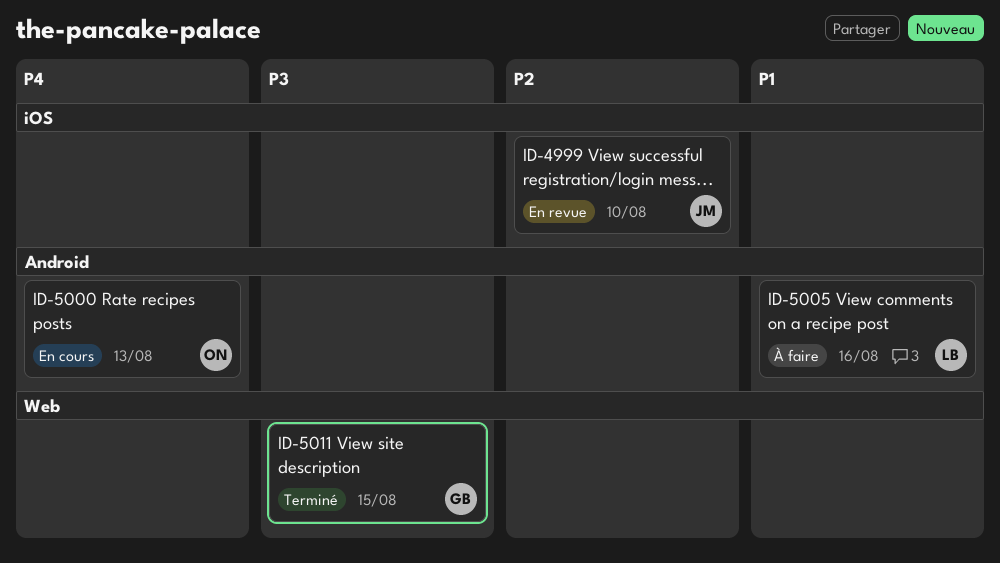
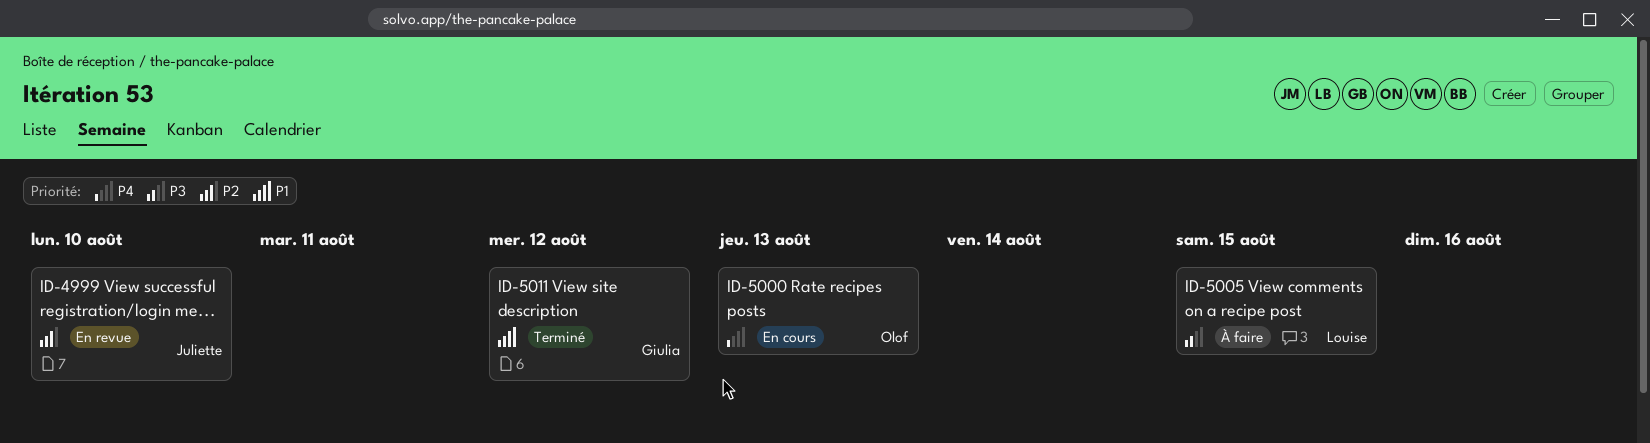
ID-5005, priority: P1 -> P3
ID-5005, due: Aug 16 -> Aug 15
ID-5011, priority: P3 -> P1
ID-5011, due: Aug 15 -> Aug 12

